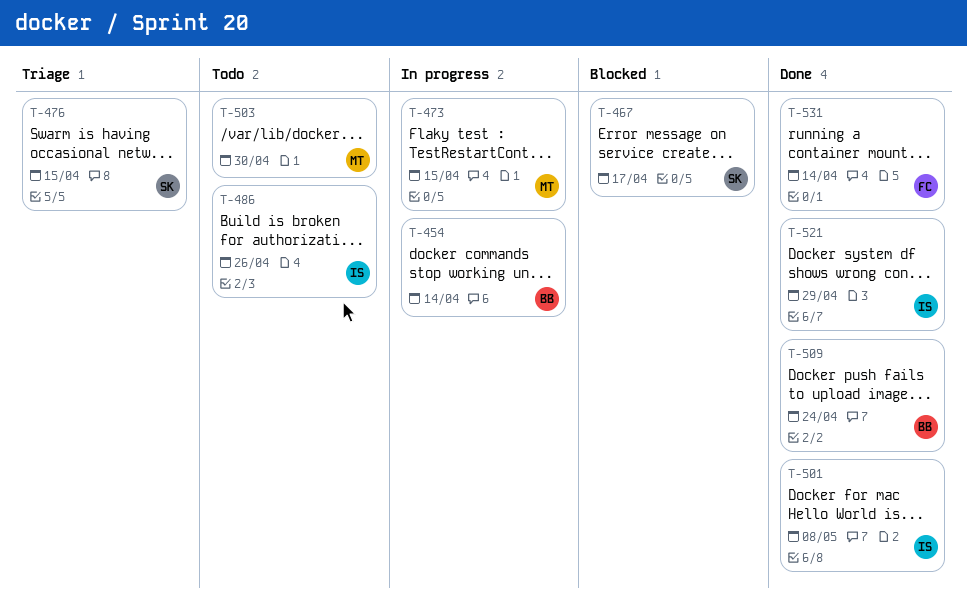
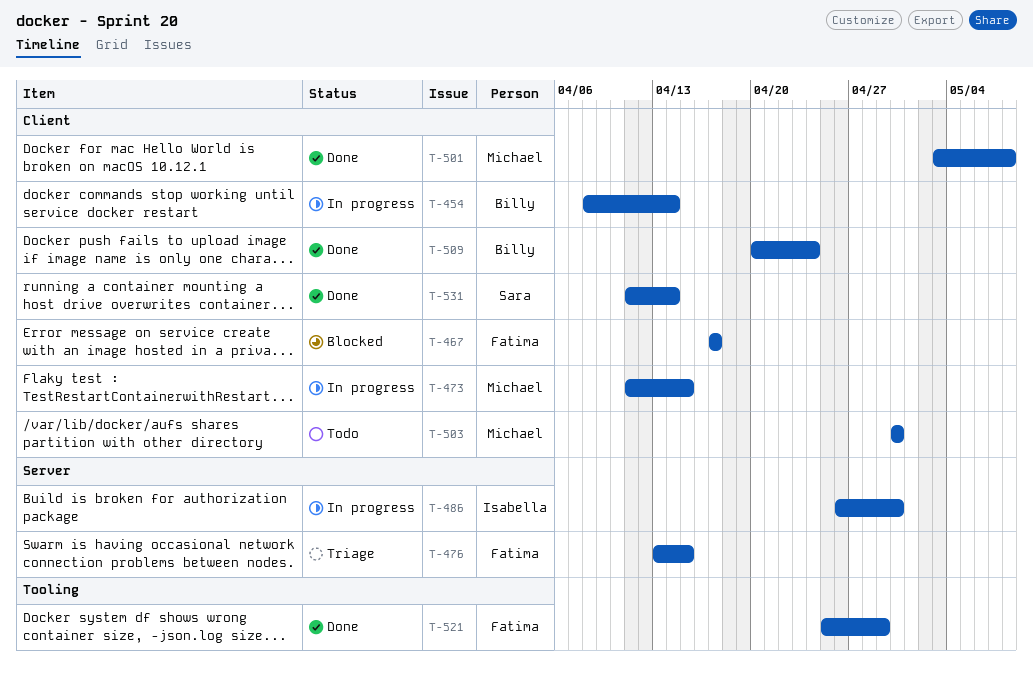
T-467, owner: Sara -> Fatima
T-476, owner: Sara -> Fatima
T-486, status: Todo -> In progress
T-486, due: Apr 26 -> Apr 30
T-501, owner: Isabella -> Michael
T-521, owner: Isabella -> Fatima
T-531, owner: Fatima -> Sara

